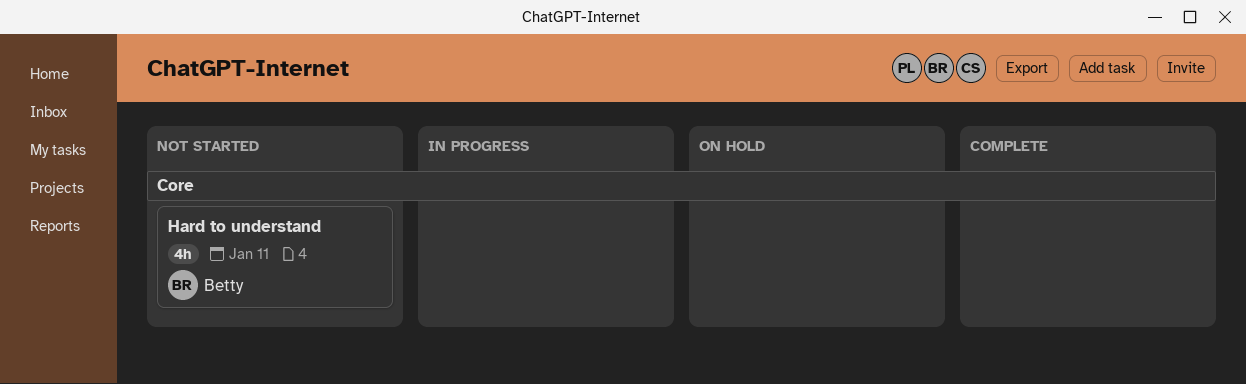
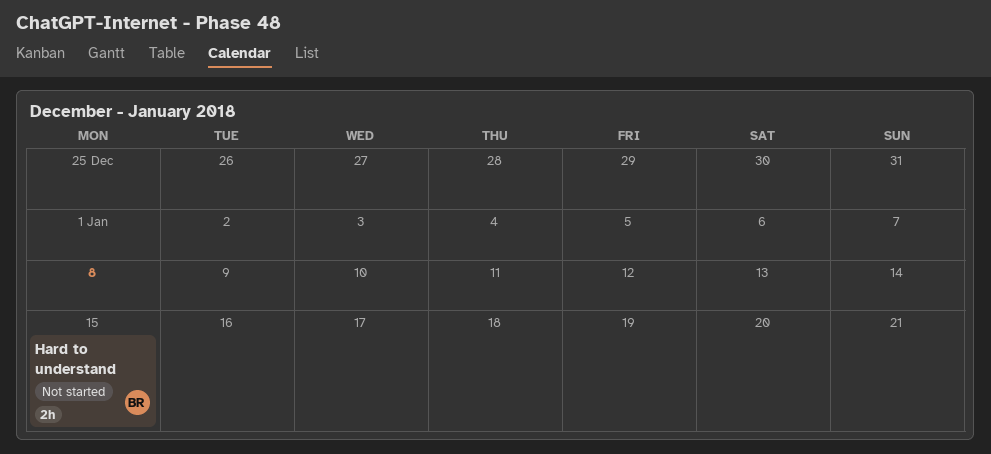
Hard to understand, estimate: 4h -> 2h
Hard to understand, due: Jan 11 -> Jan 15

